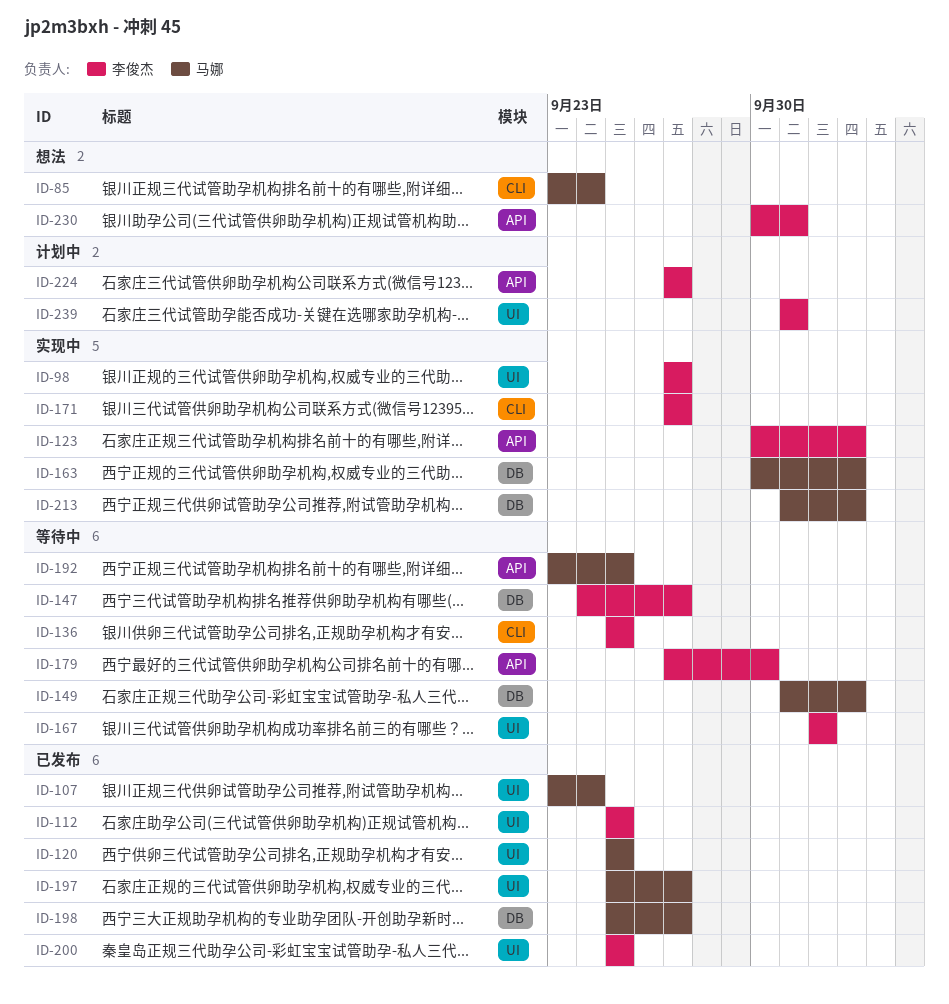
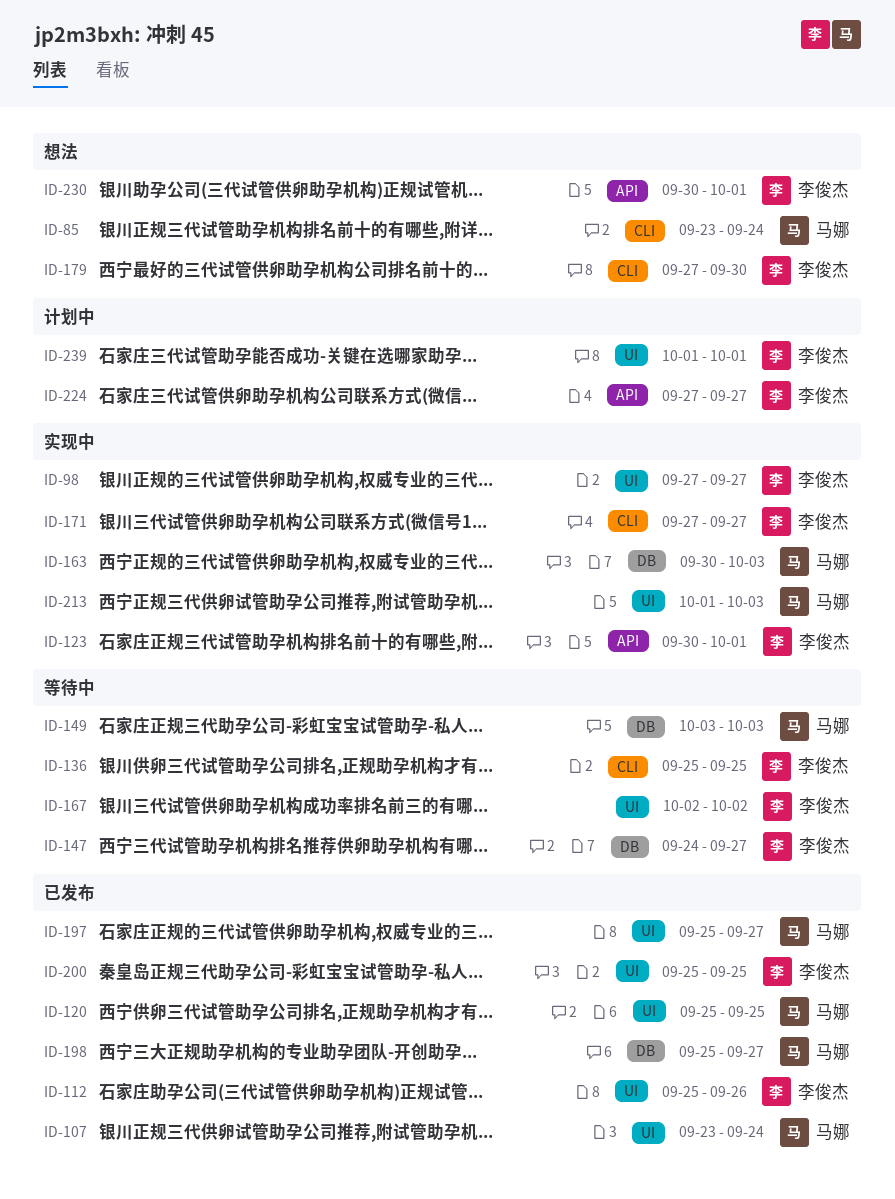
ID-112, due: Sep 25 -> Sep 26
ID-123, due: Oct 3 -> Oct 1
ID-149, start: Oct 1 -> Oct 3
ID-179, status: 等待中 -> 想法
ID-179, label: API -> CLI
ID-192: present -> none
ID-213, label: DB -> UI

